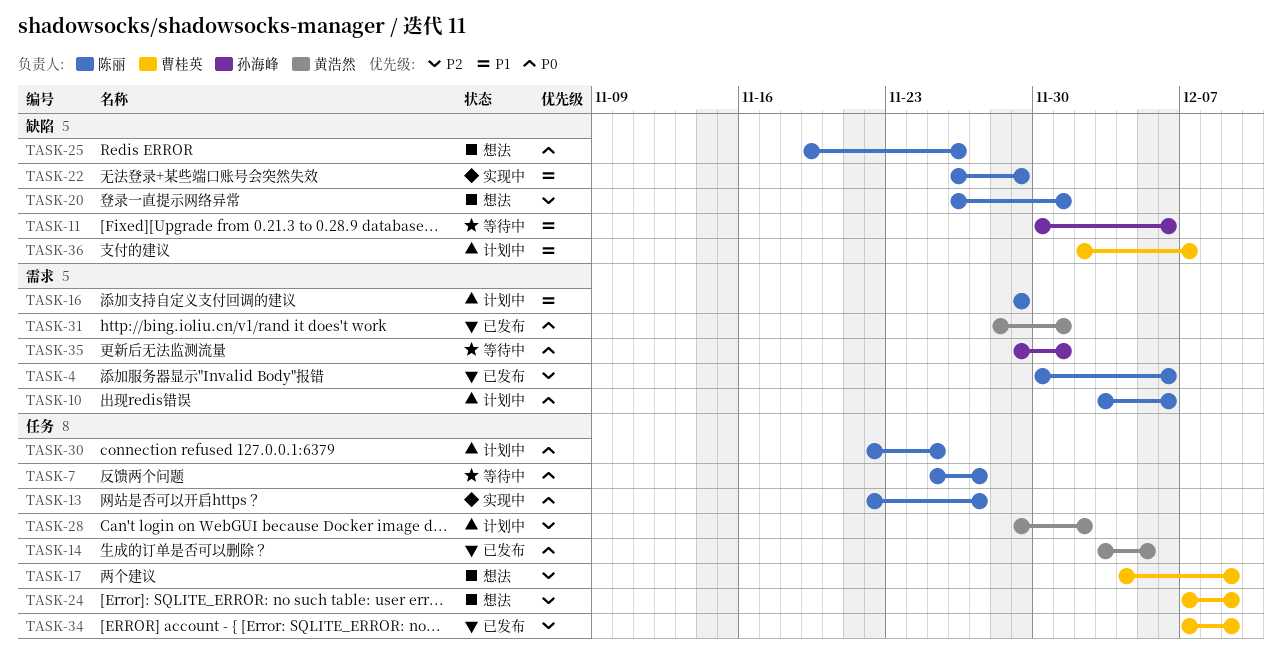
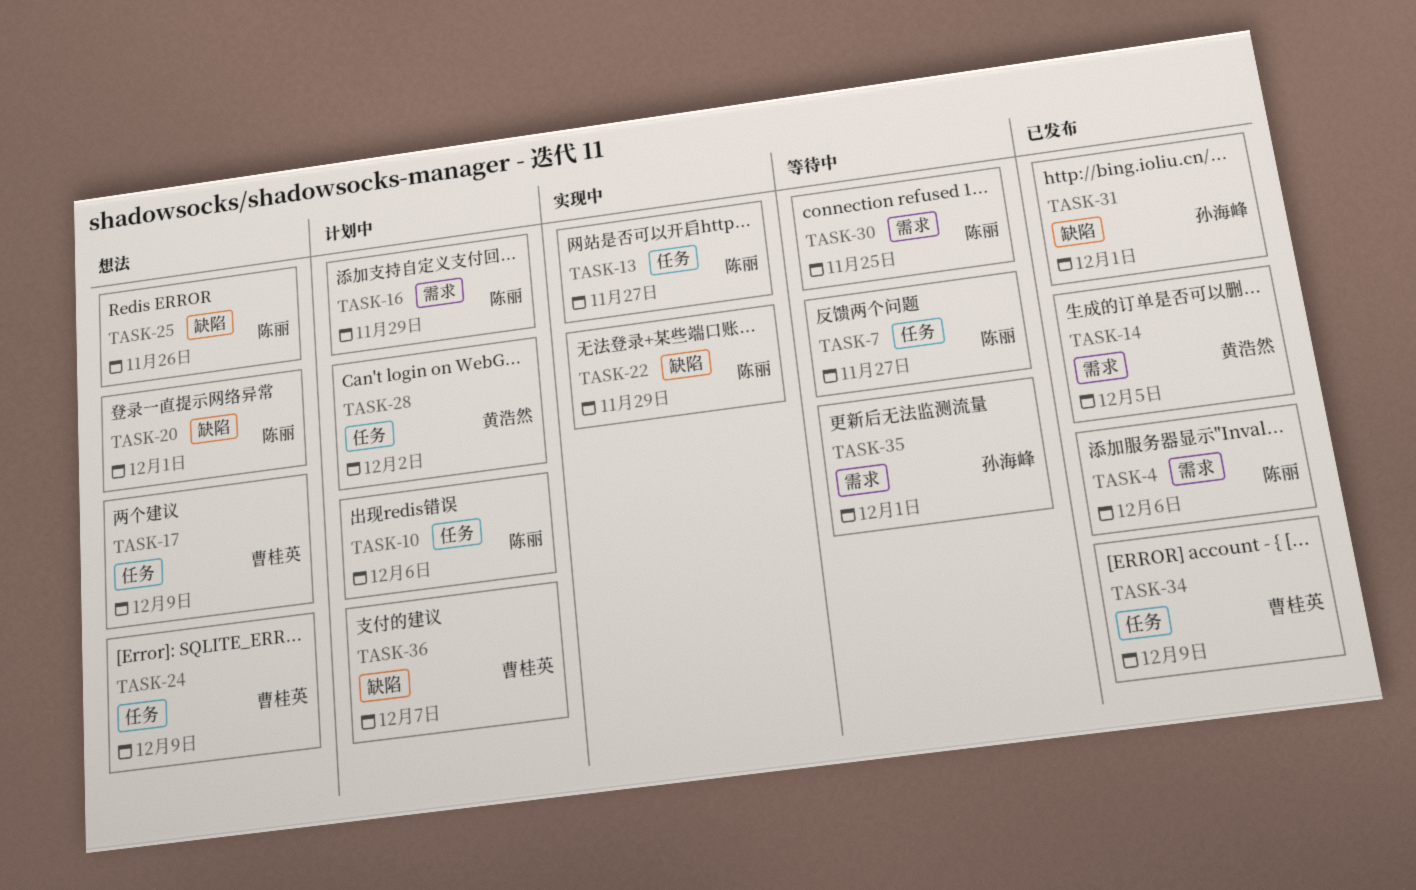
TASK-10, label: 需求 -> 任务
TASK-11: present -> none
TASK-14, label: 任务 -> 需求
TASK-30, status: 计划中 -> 等待中
TASK-30, label: 任务 -> 需求
TASK-31, owner: 黄浩然 -> 孙海峰
TASK-31, label: 需求 -> 缺陷

